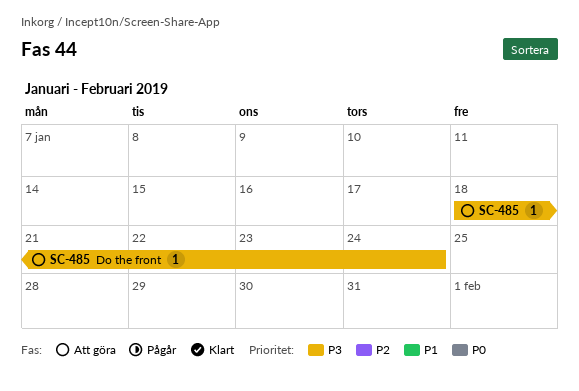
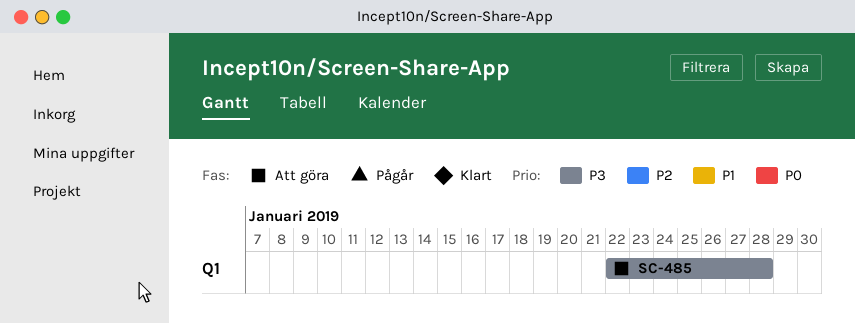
SC-485, start: Jan 18 -> Jan 22
SC-485, due: Jan 24 -> Jan 28

